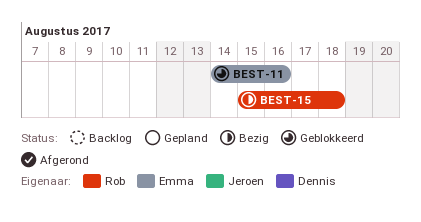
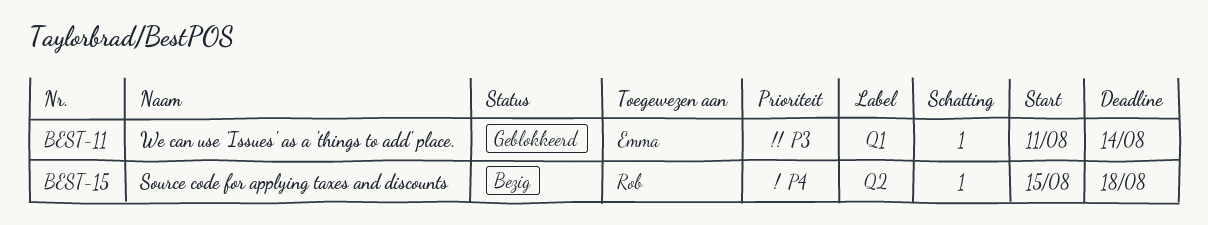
BEST-11, start: Aug 14 -> Aug 11
BEST-11, due: Aug 16 -> Aug 14

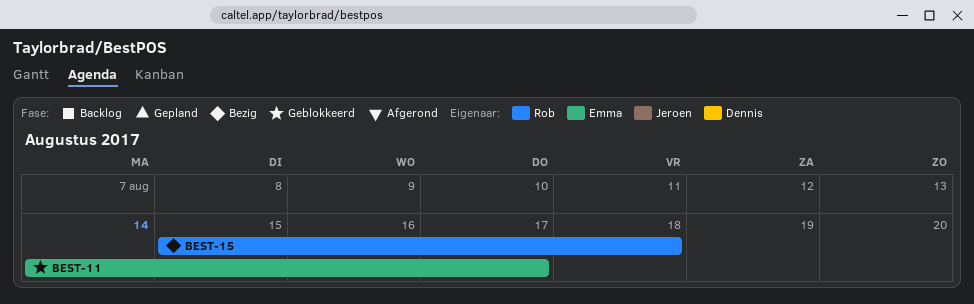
BEST-11, start: Aug 11 -> Aug 14
BEST-11, due: Aug 14 -> Aug 17

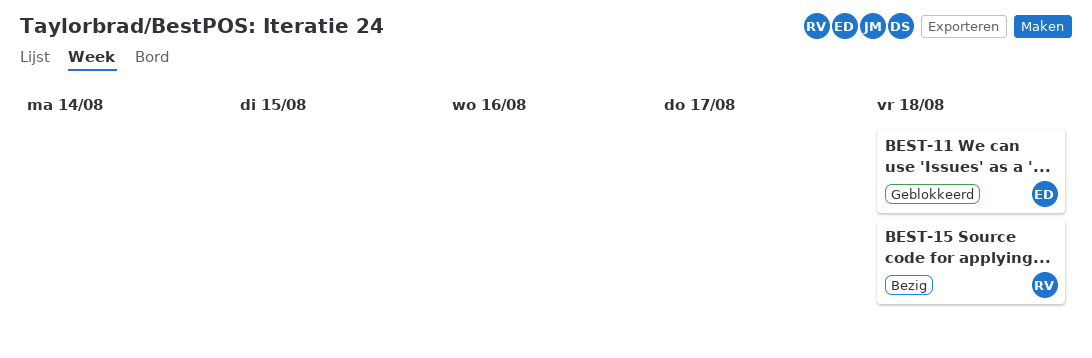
BEST-11, due: Aug 17 -> Aug 18

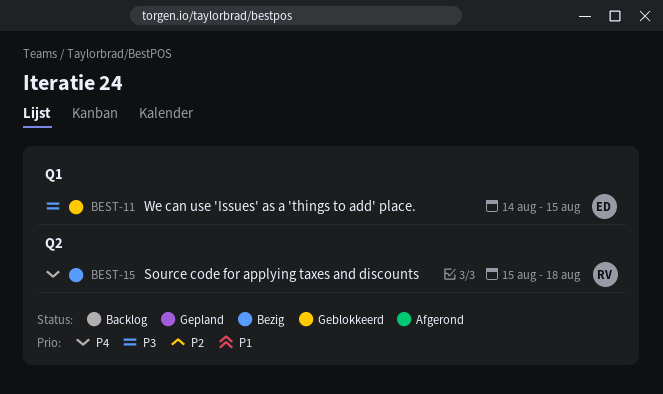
BEST-11, due: Aug 18 -> Aug 15

